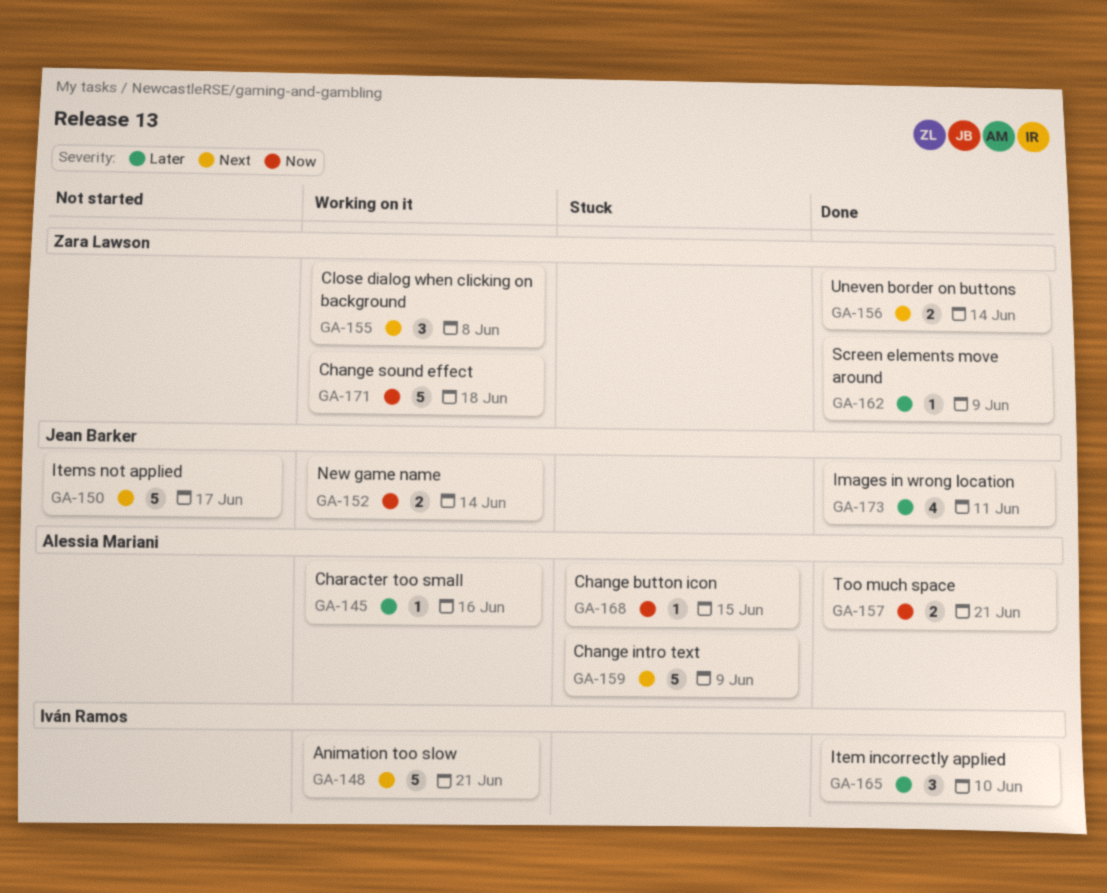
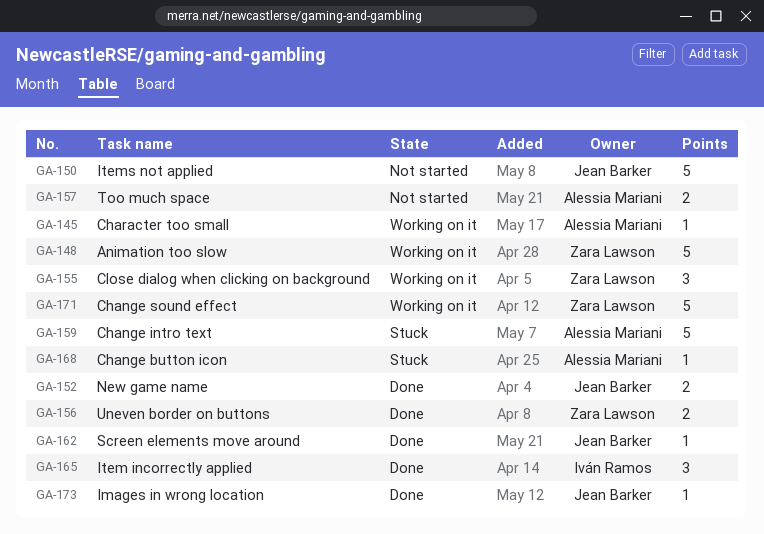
GA-148, owner: Iván Ramos -> Zara Lawson
GA-152, status: Working on it -> Done
GA-157, status: Done -> Not started
GA-162, owner: Zara Lawson -> Jean Barker
GA-173, estimate: 4 -> 1

